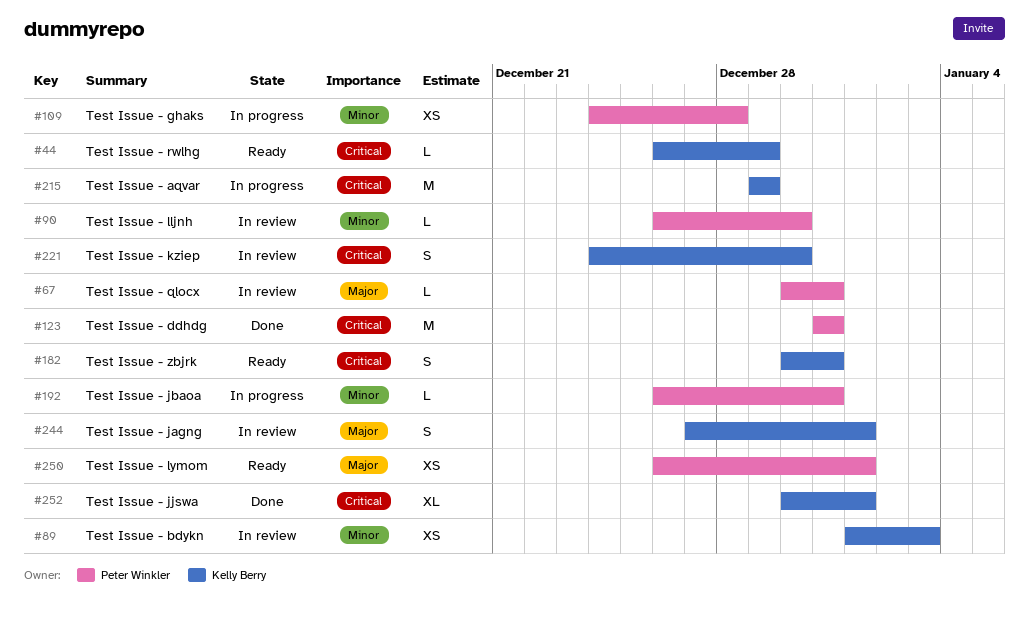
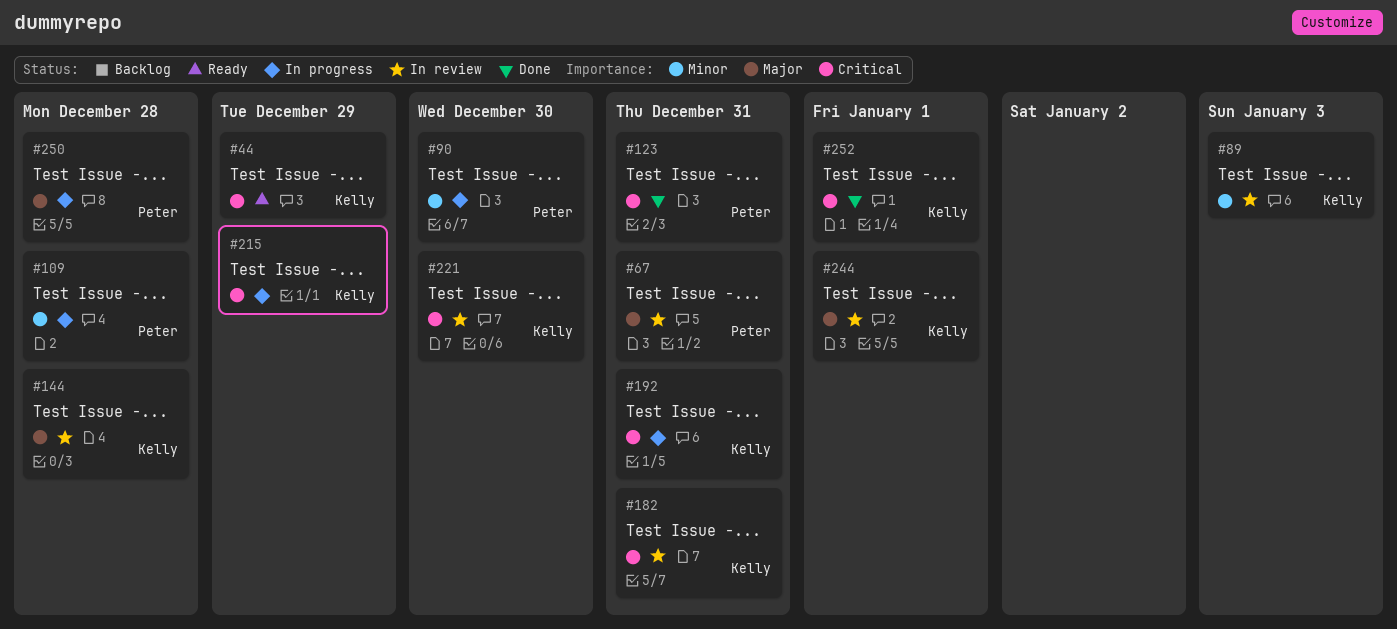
#90, status: In review -> In progress
#144: none -> present
#182, status: Ready -> In review
#192, owner: Peter Winkler -> Kelly Berry
#192, priority: Minor -> Critical
#250, status: Ready -> In progress
#250, due: Jan 1 -> Dec 28

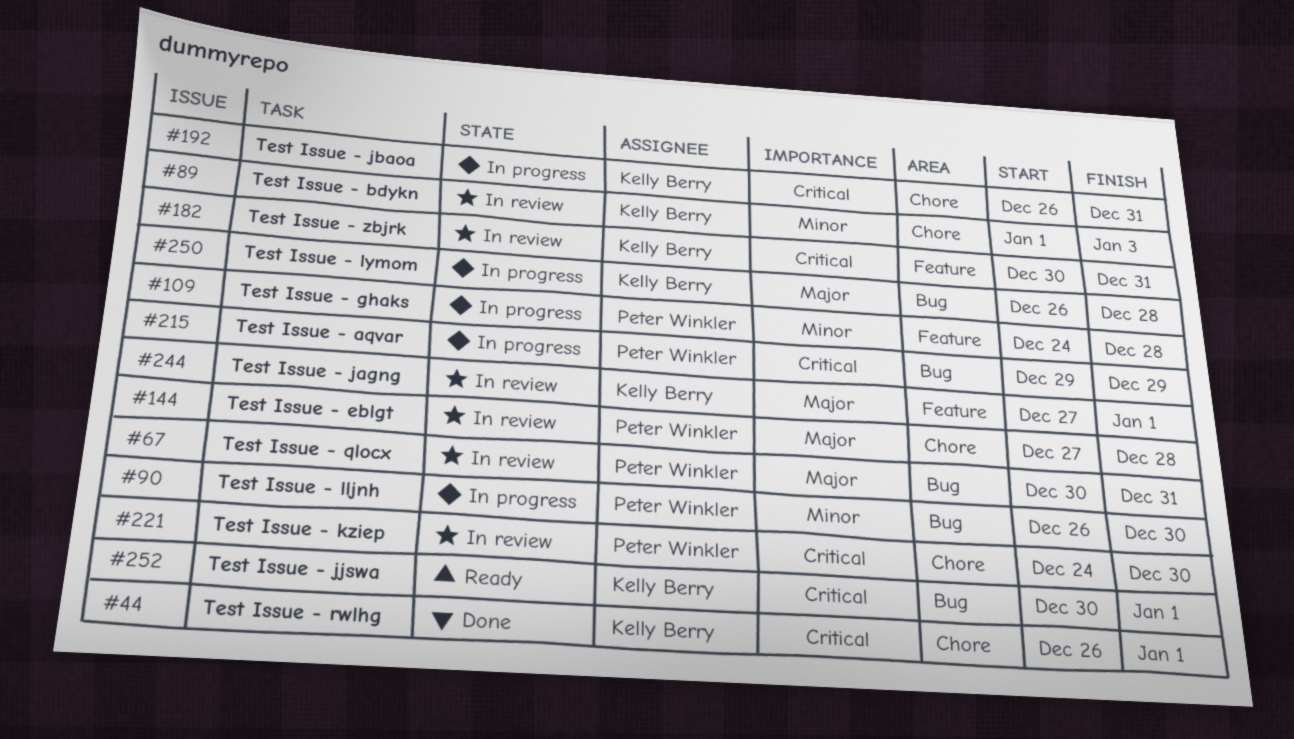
#44, status: Ready -> Done
#44, due: Dec 29 -> Jan 1
#123: present -> none
#144, owner: Kelly Berry -> Peter Winkler
#215, owner: Kelly Berry -> Peter Winkler
#221, owner: Kelly Berry -> Peter Winkler
#250, owner: Peter Winkler -> Kelly Berry
#252, status: Done -> Ready

